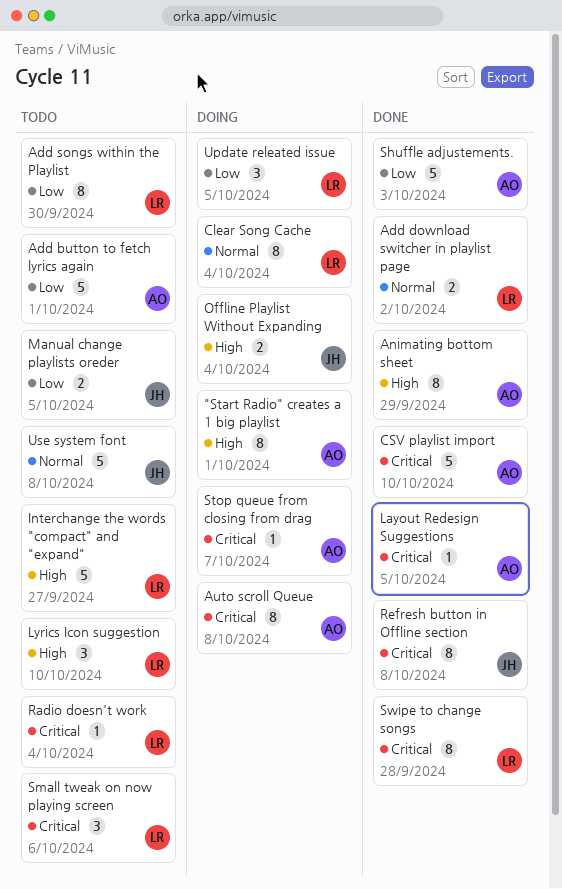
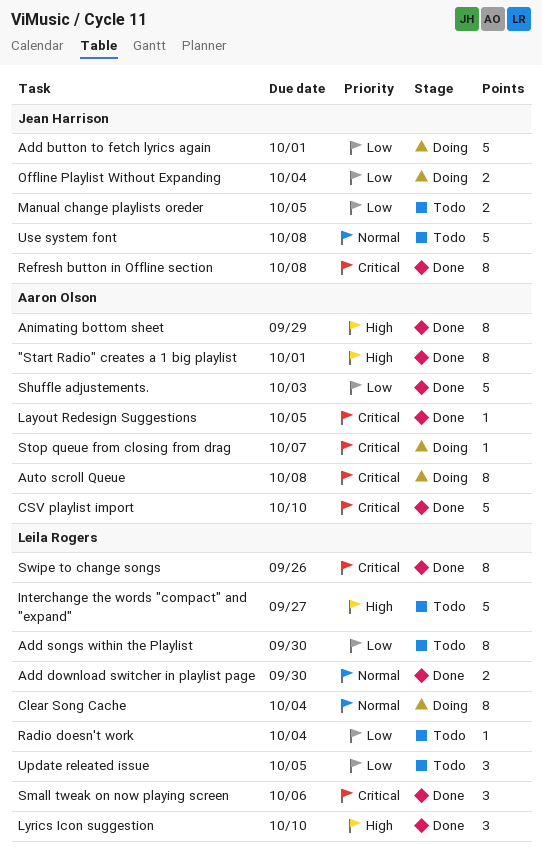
"Start Radio" creates a 1 big playlist, status: Doing -> Done
Add button to fetch lyrics again, status: Todo -> Doing
Add button to fetch lyrics again, owner: Aaron Olson -> Jean Harrison
Add download switcher in playlist page, due: Oct 2 -> Sep 30
Lyrics Icon suggestion, status: Todo -> Done
Offline Playlist Without Expanding, priority: High -> Low
Radio doesn't work, priority: Critical -> Low
Small tweak on now playing screen, status: Todo -> Done
Swipe to change songs, due: Sep 28 -> Sep 26
Update releated issue, status: Doing -> Todo

